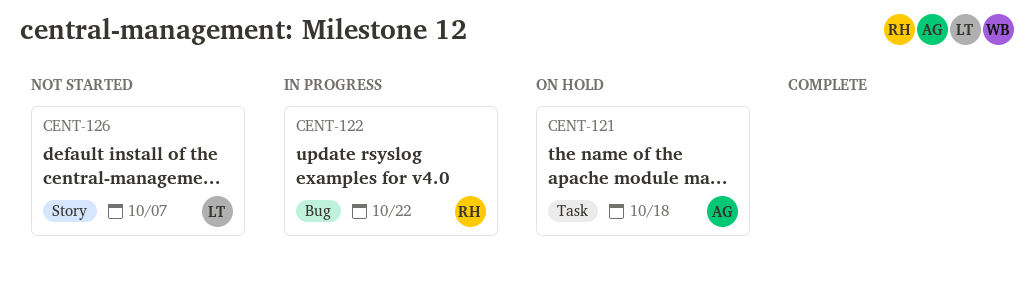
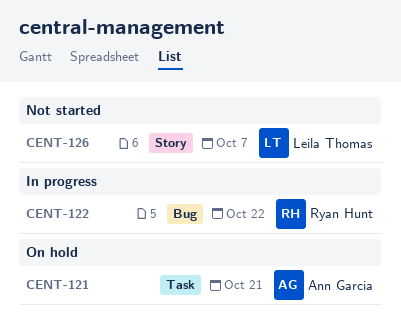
CENT-121, due: Oct 18 -> Oct 21

